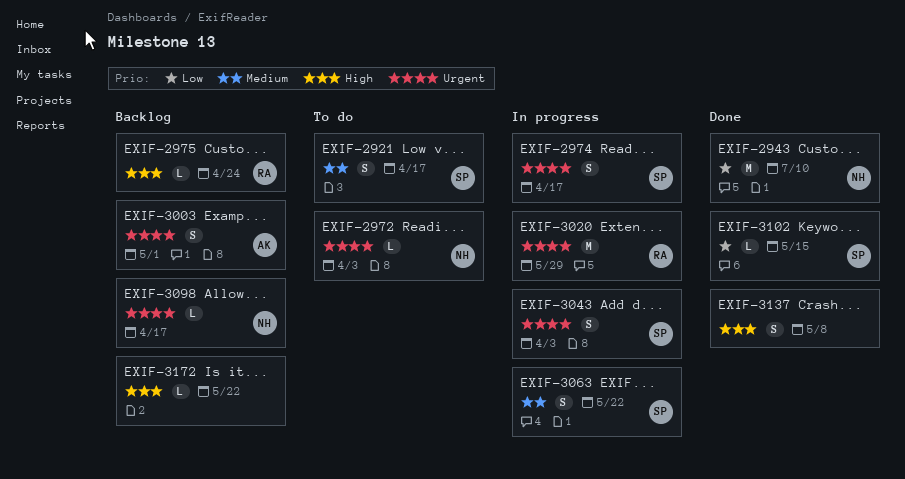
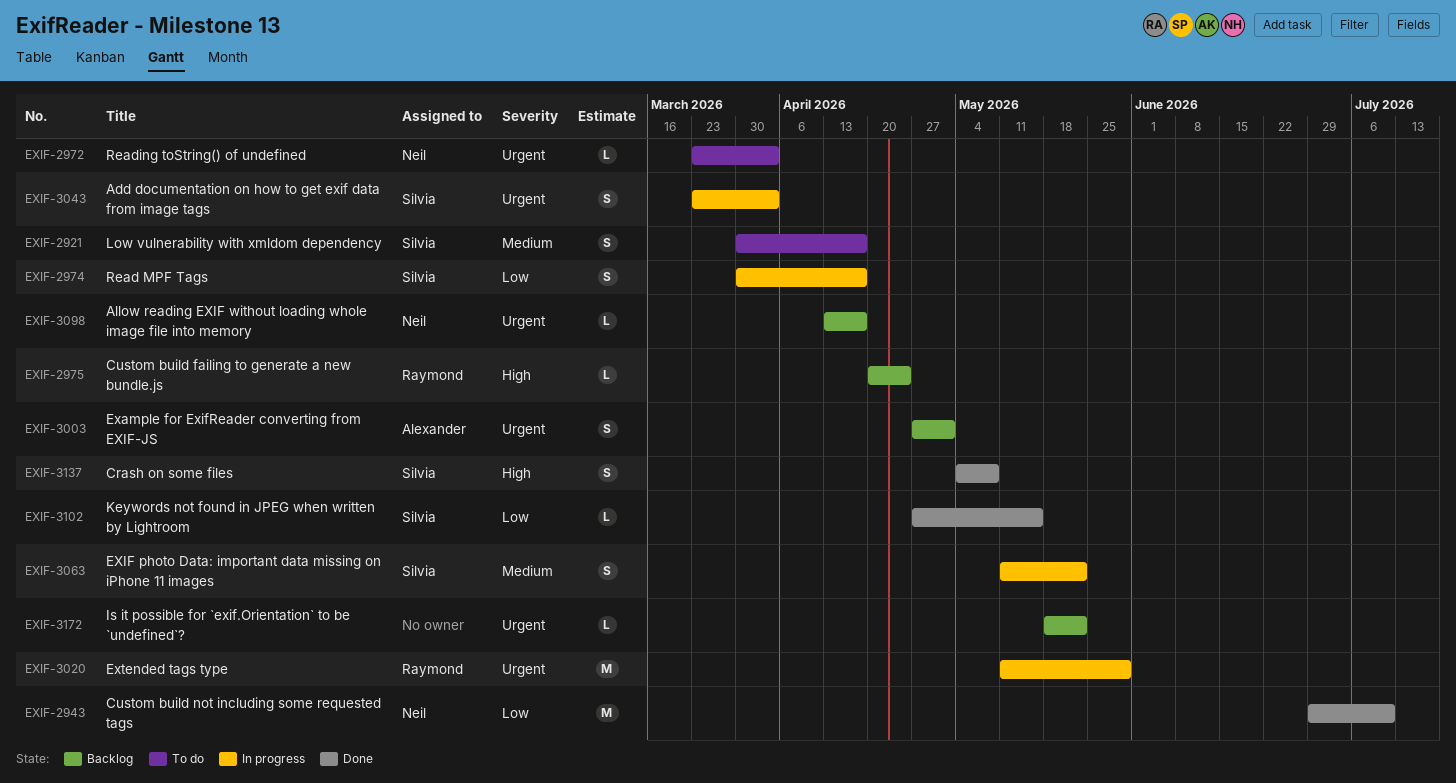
EXIF-2974, priority: Urgent -> Low
EXIF-3137, owner: none -> Silvia
EXIF-3172, priority: High -> Urgent

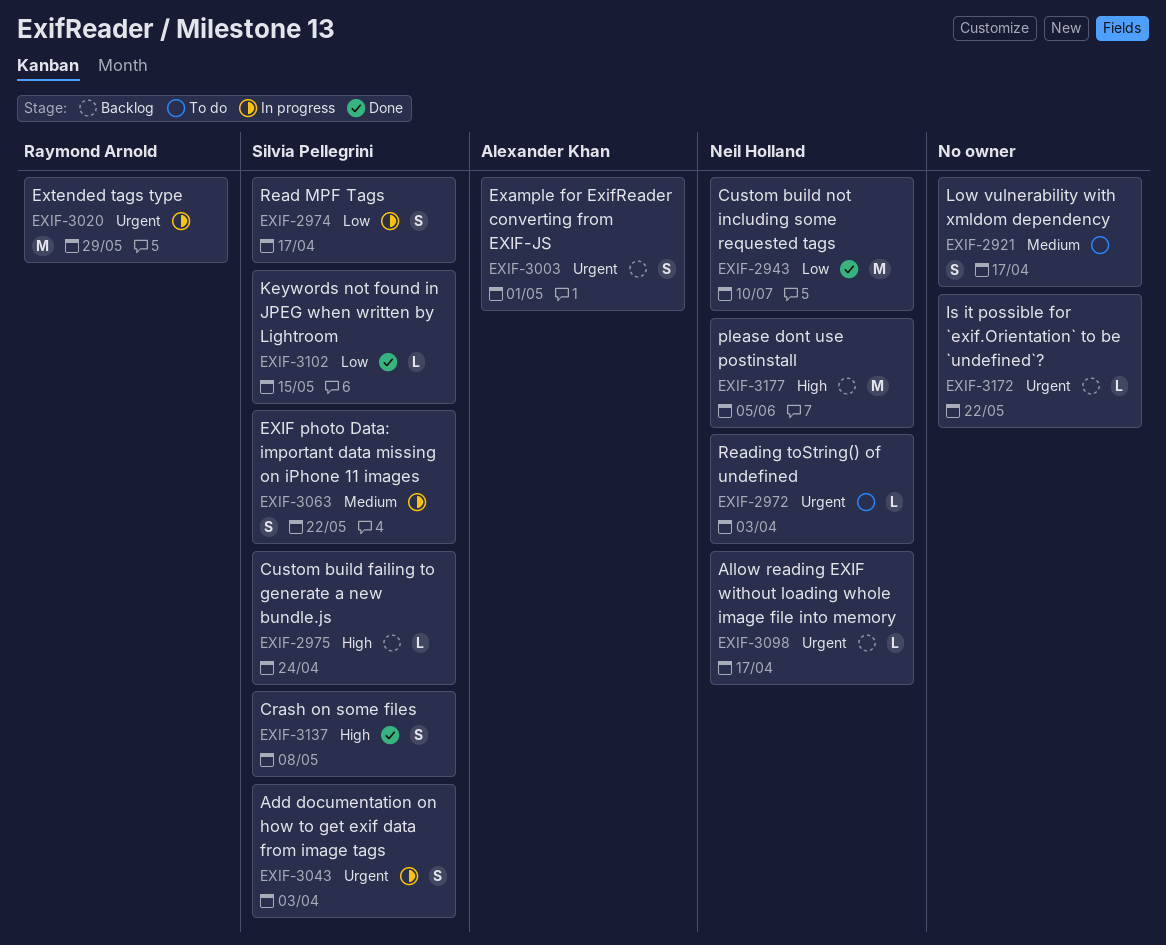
EXIF-2921, owner: Silvia Pellegrini -> none
EXIF-2975, owner: Raymond Arnold -> Silvia Pellegrini
EXIF-3177: none -> present

